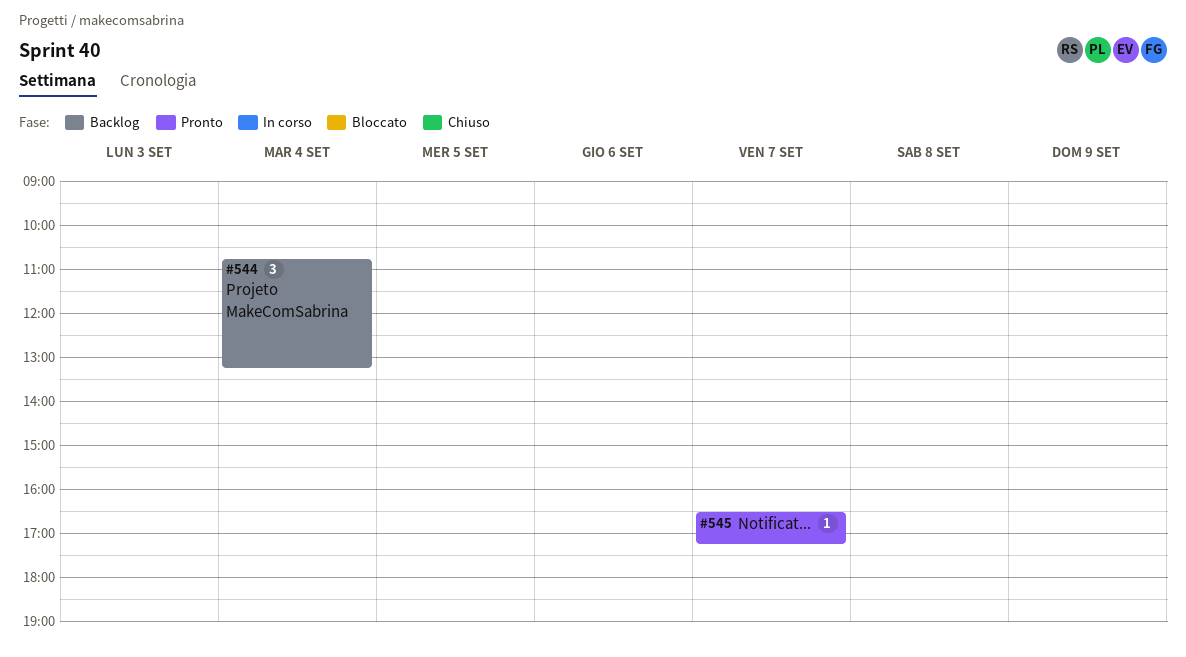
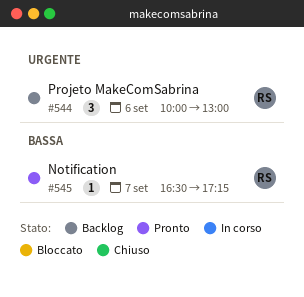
#544, day: Sep 4 -> Sep 6
#544, begins: 10:45 -> 10:00
#544, ends: 13:15 -> 13:00

